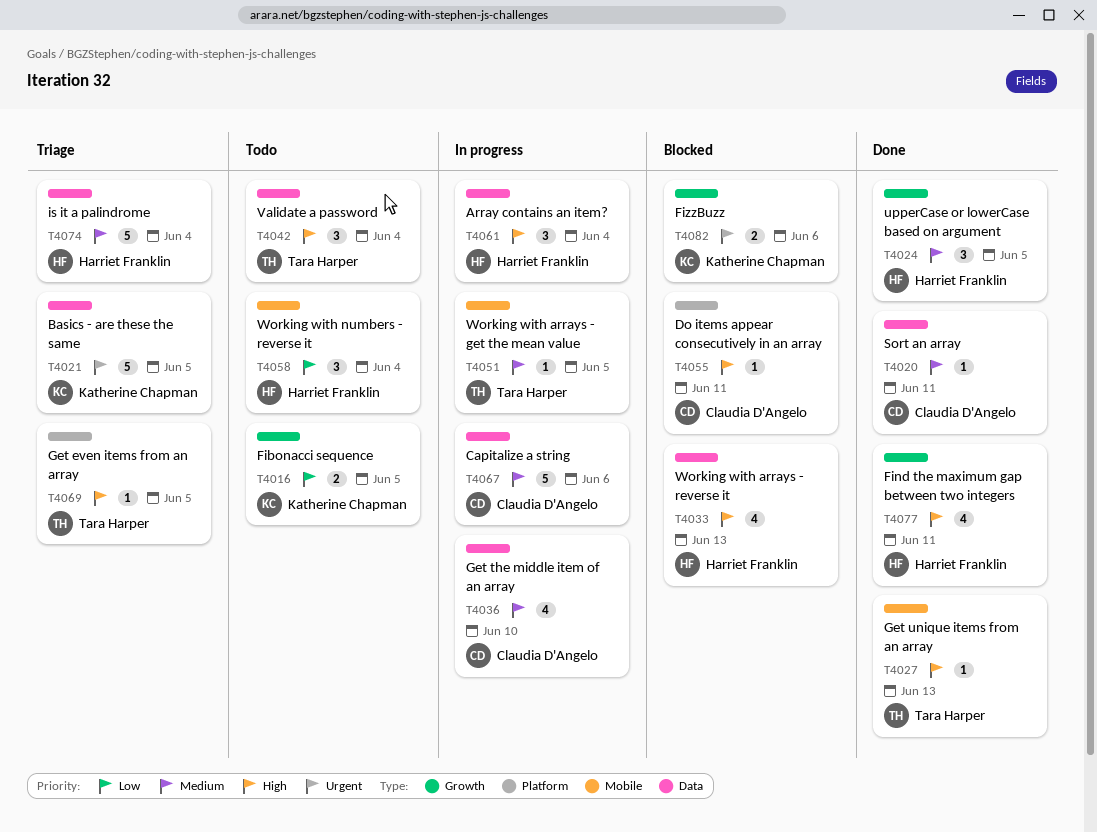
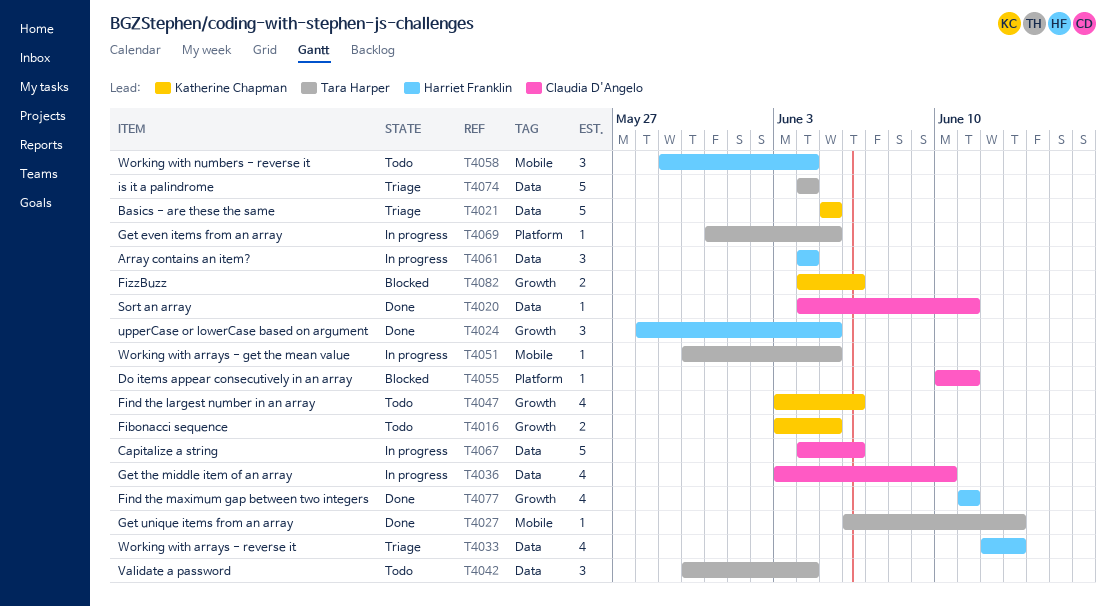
T4033, status: Blocked -> Triage
T4047: none -> present
T4069, status: Triage -> In progress
T4074, owner: Harriet Franklin -> Tara Harper

